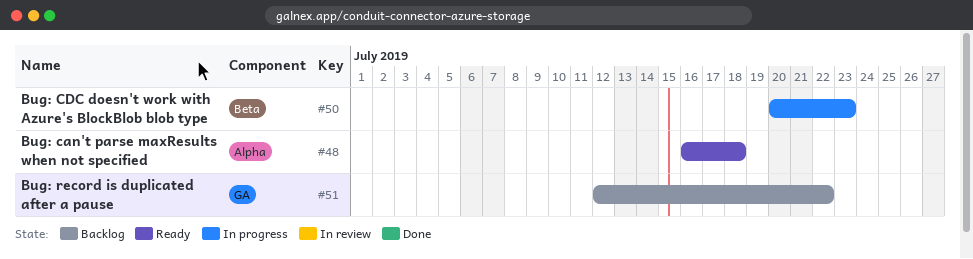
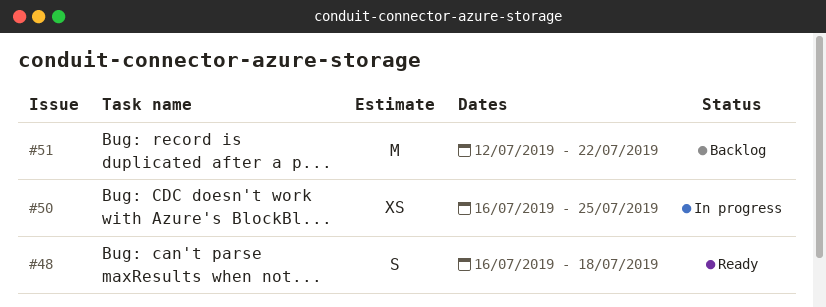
#50, start: Jul 20 -> Jul 16
#50, due: Jul 23 -> Jul 25

